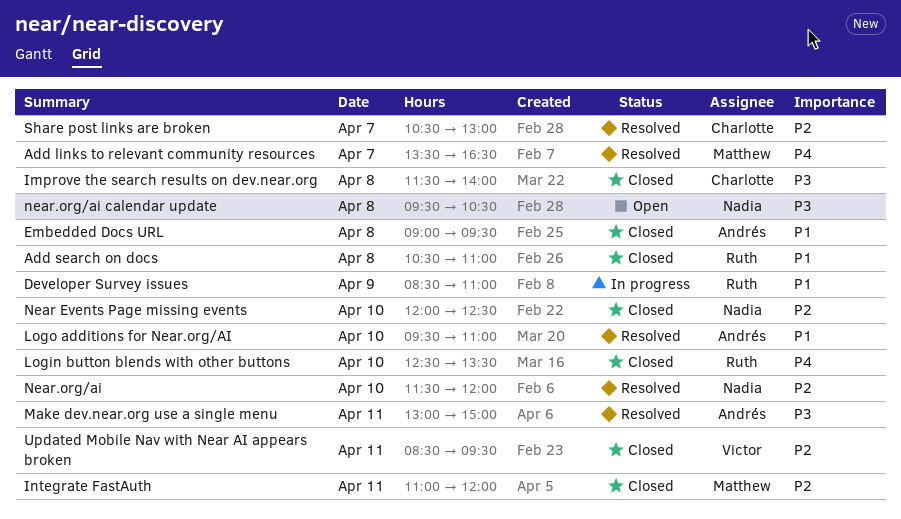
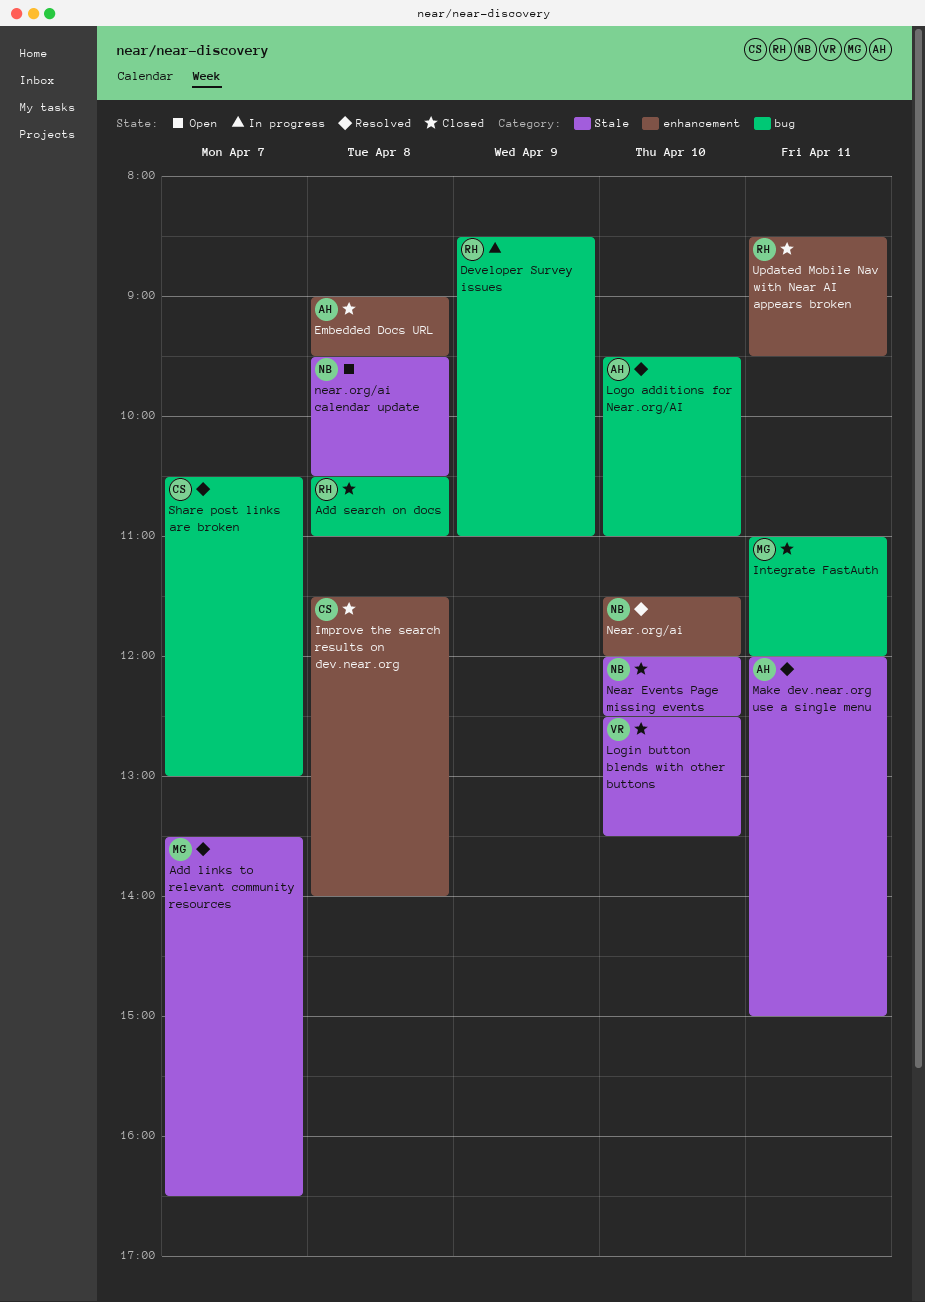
Login button blends with other buttons, owner: Ruth -> Victor
Make dev.near.org use a single menu, begins: 13:00 -> 12:00
Updated Mobile Nav with Near AI appears broken, owner: Victor -> Ruth

